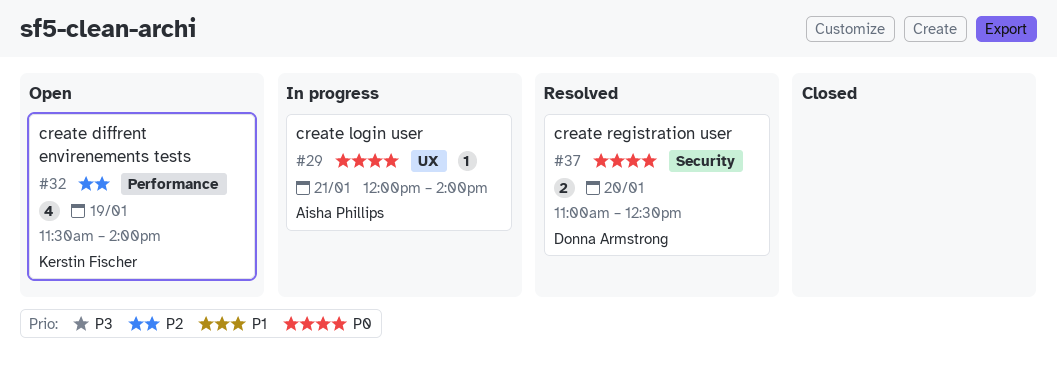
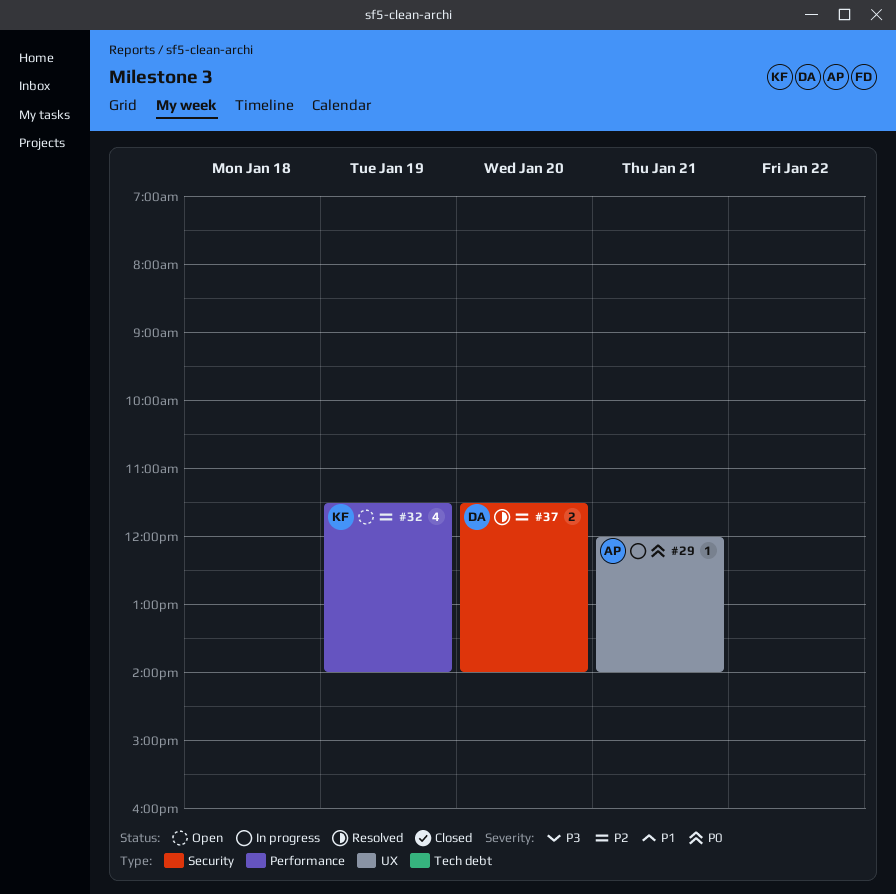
#37, priority: P0 -> P2
#37, begins: 11:00 -> 11:30
#37, ends: 12:30 -> 14:00

